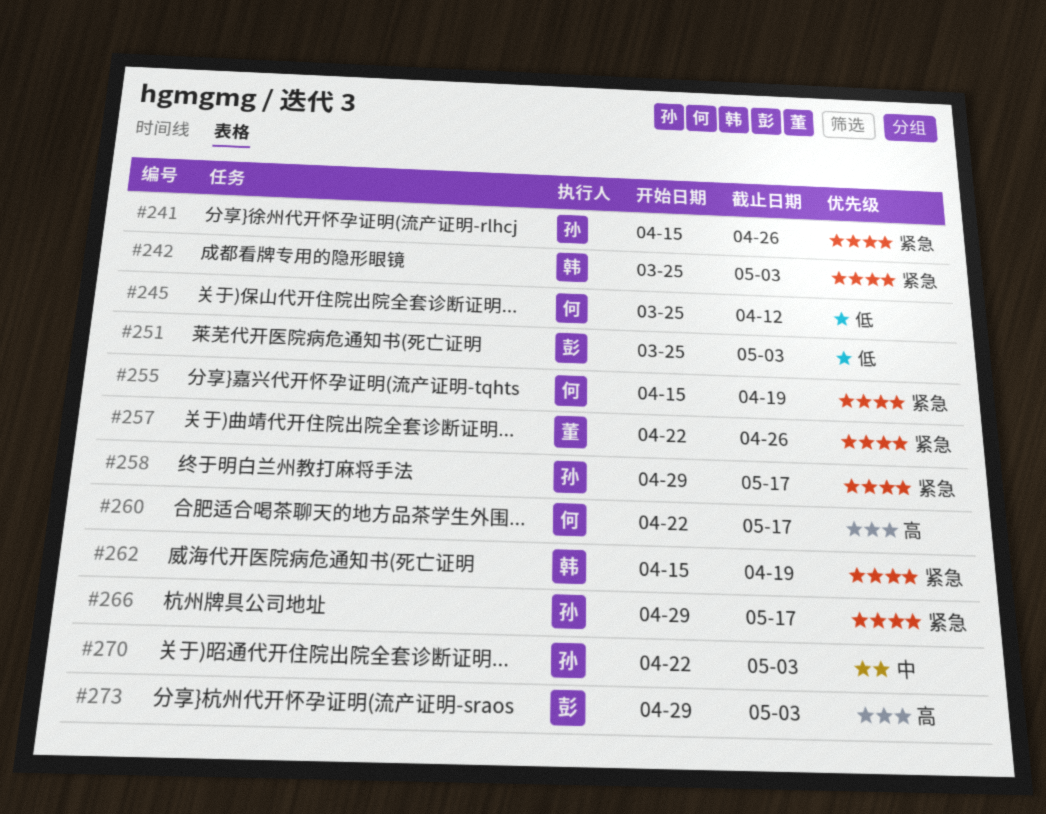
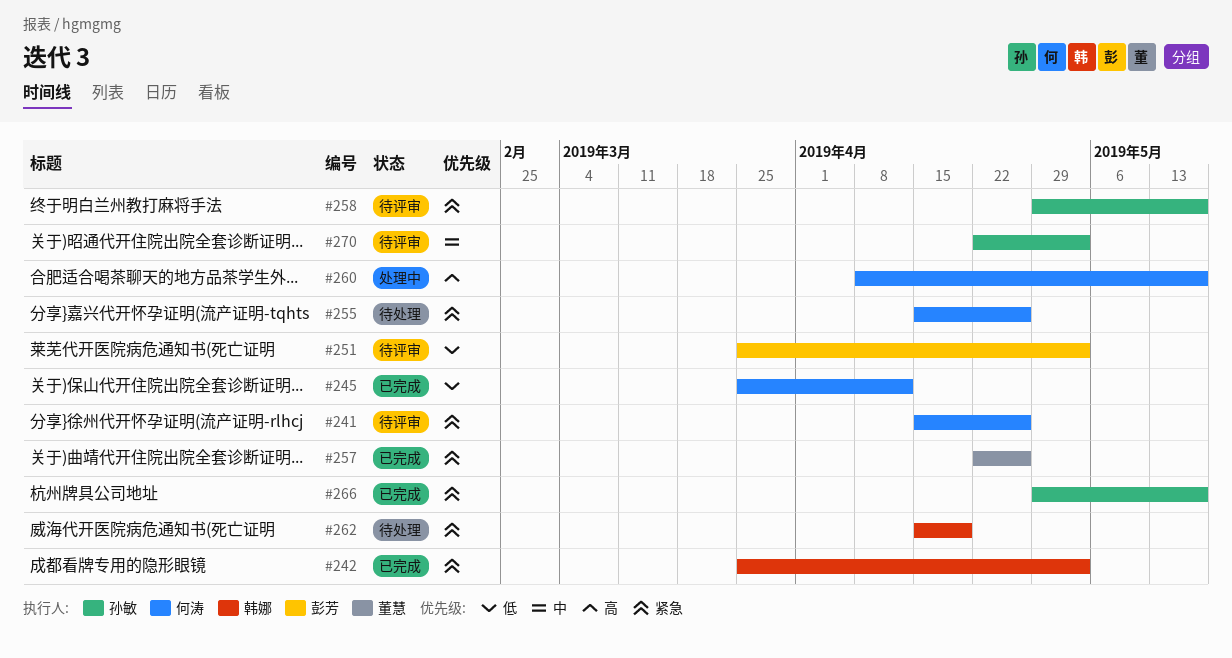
#241, owner: 孙敏 -> 何涛
#255, due: Apr 19 -> Apr 26
#260, start: Apr 22 -> Apr 8
#273: present -> none

